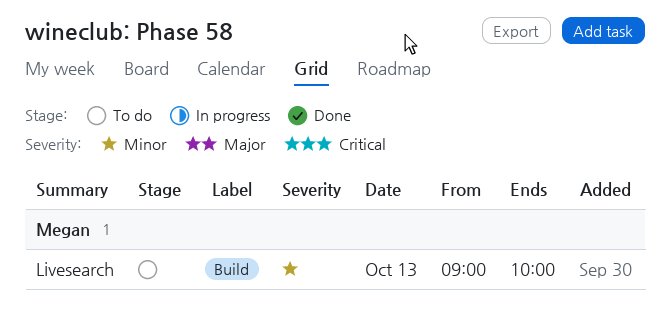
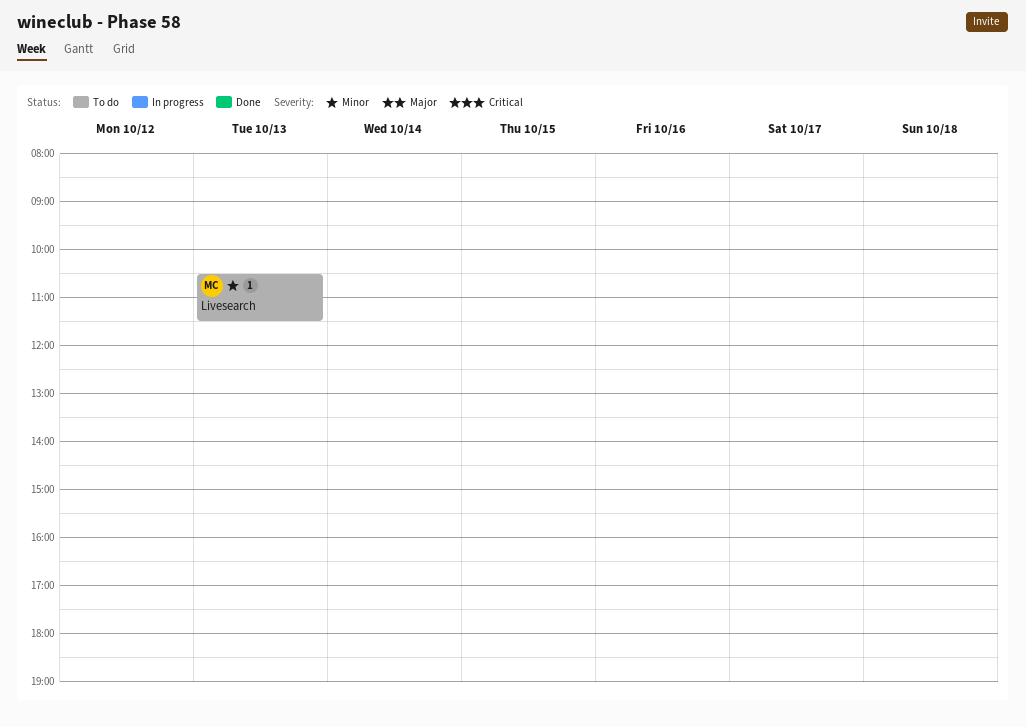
Livesearch, begins: 09:00 -> 10:30
Livesearch, ends: 10:00 -> 11:30

